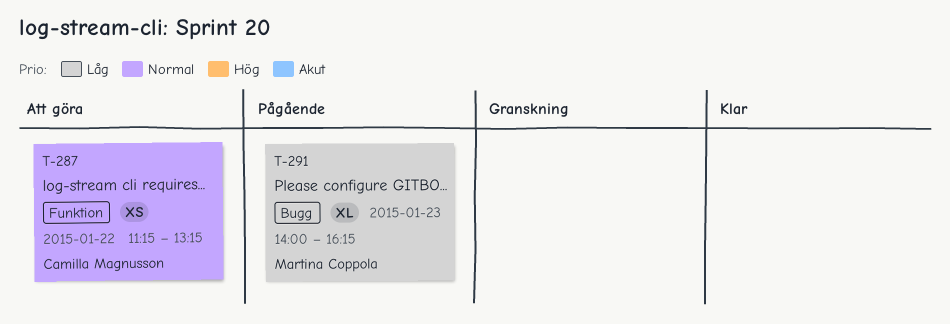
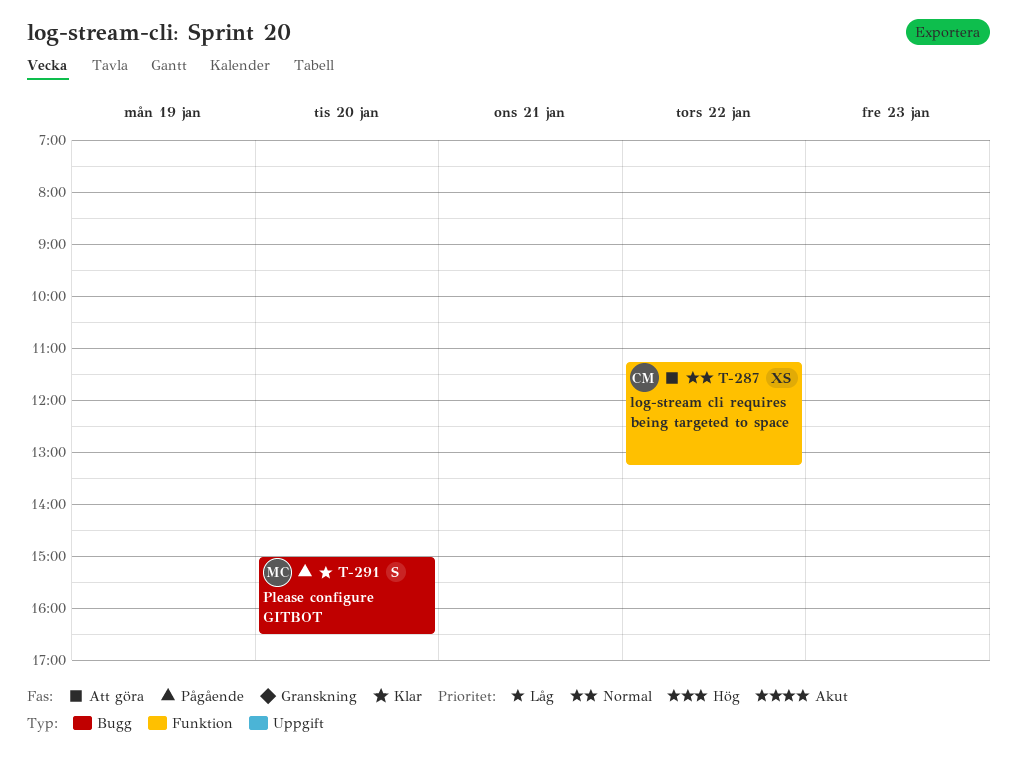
T-291, estimate: XL -> S
T-291, day: Jan 23 -> Jan 20
T-291, begins: 14:00 -> 15:00
T-291, ends: 16:15 -> 16:30

